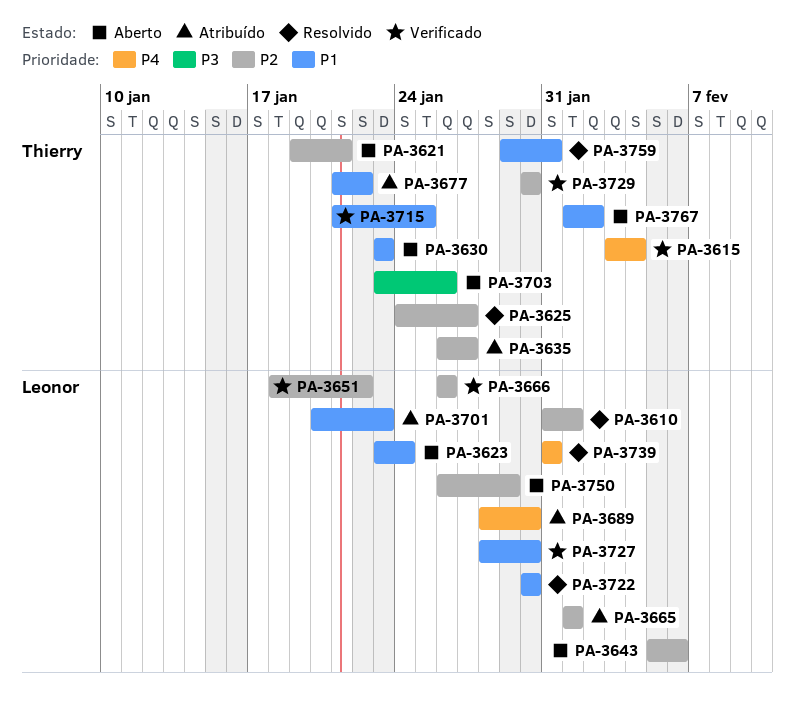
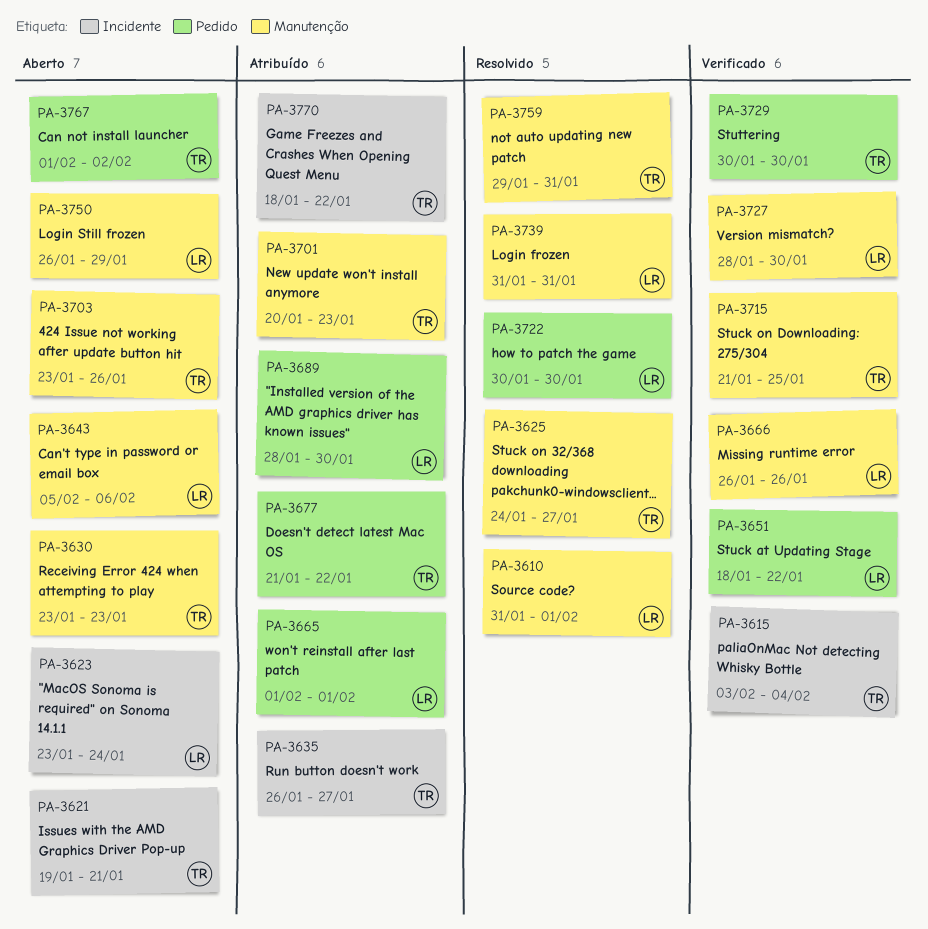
PA-3701, owner: Leonor -> Thierry
PA-3770: none -> present

